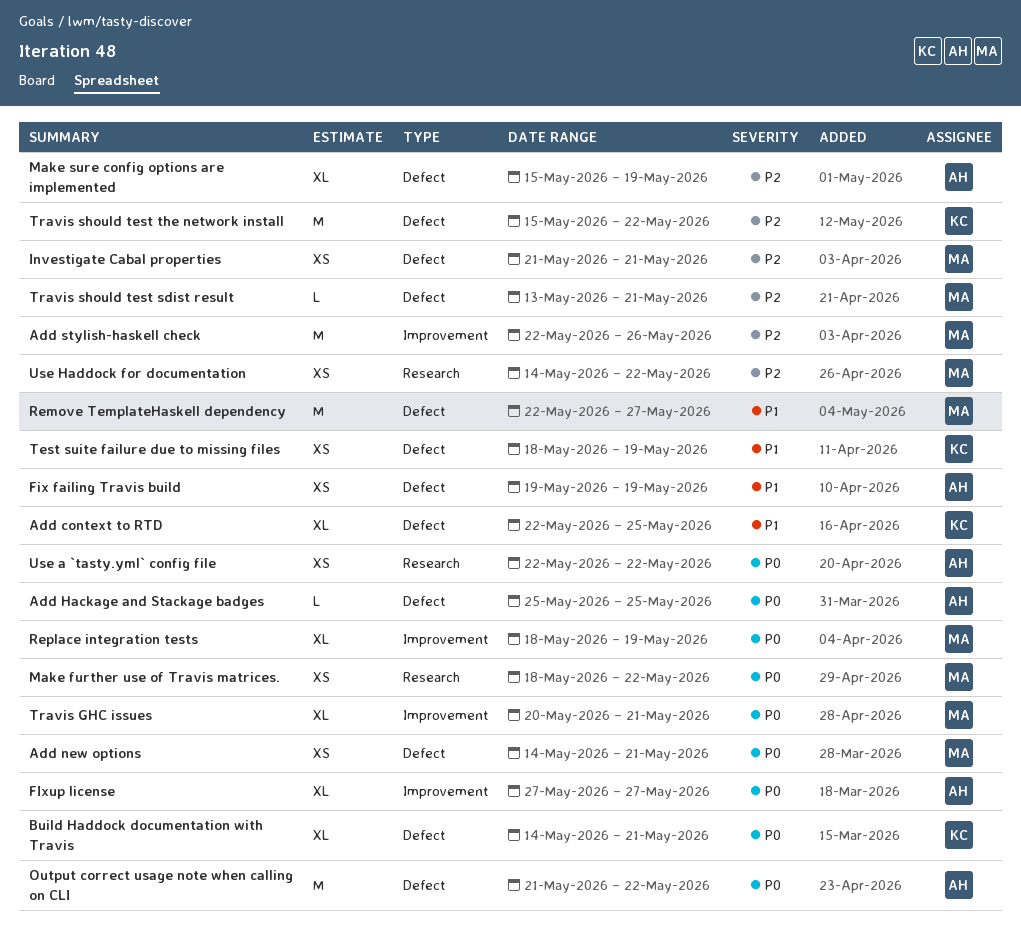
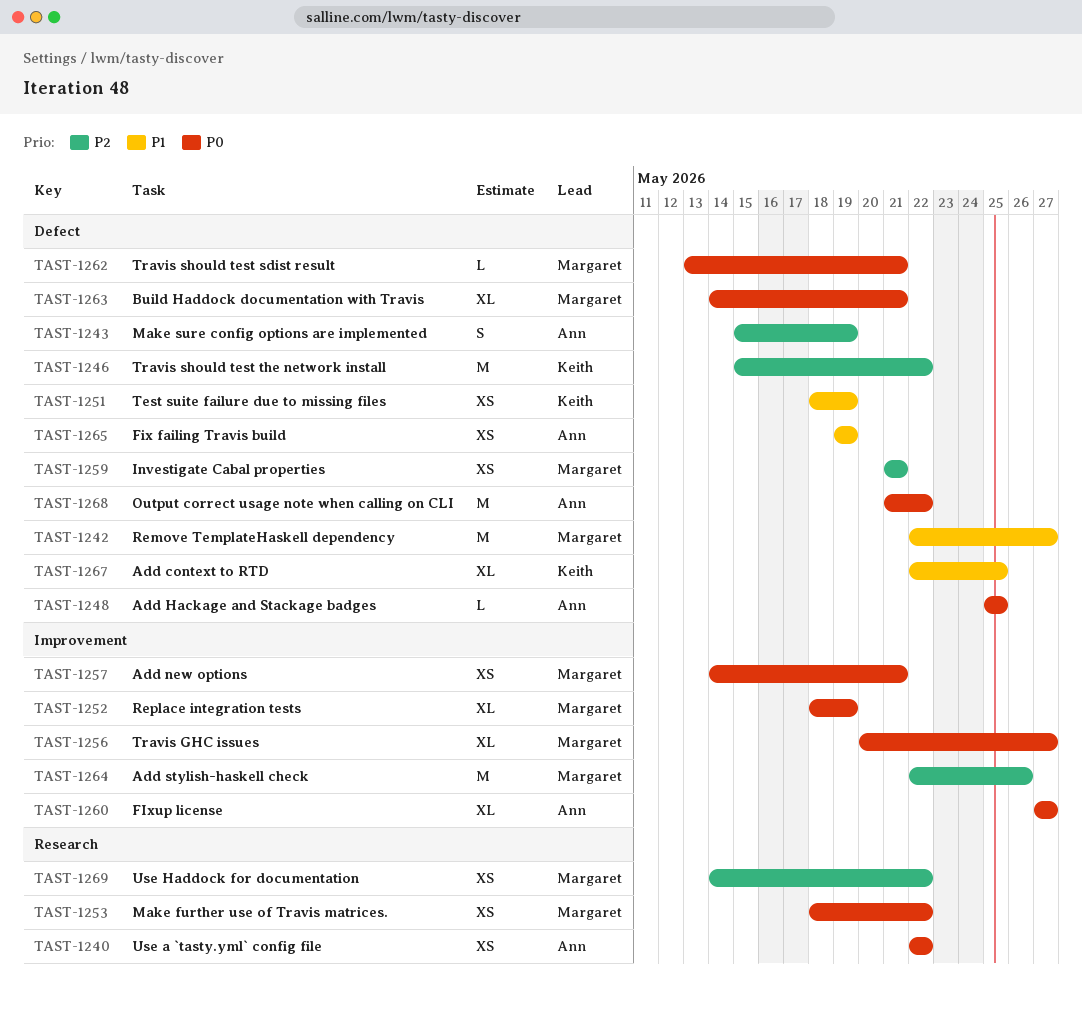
Add new options, label: Defect -> Improvement
Build Haddock documentation with Travis, owner: Keith -> Margaret
Make sure config options are implemented, estimate: XL -> S
Travis GHC issues, due: May 21 -> May 27
Travis should test sdist result, priority: P2 -> P0

